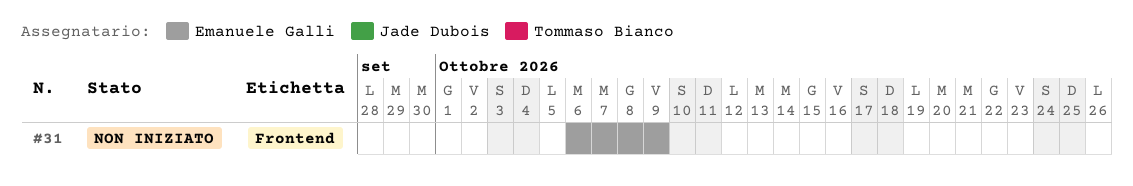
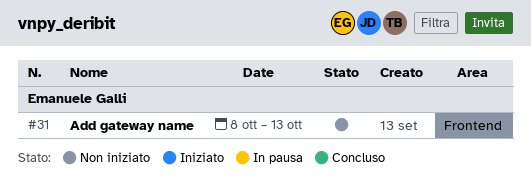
#31, start: Oct 6 -> Oct 8
#31, due: Oct 9 -> Oct 13

